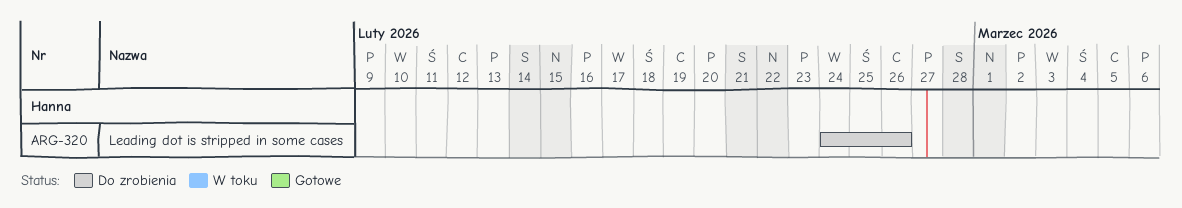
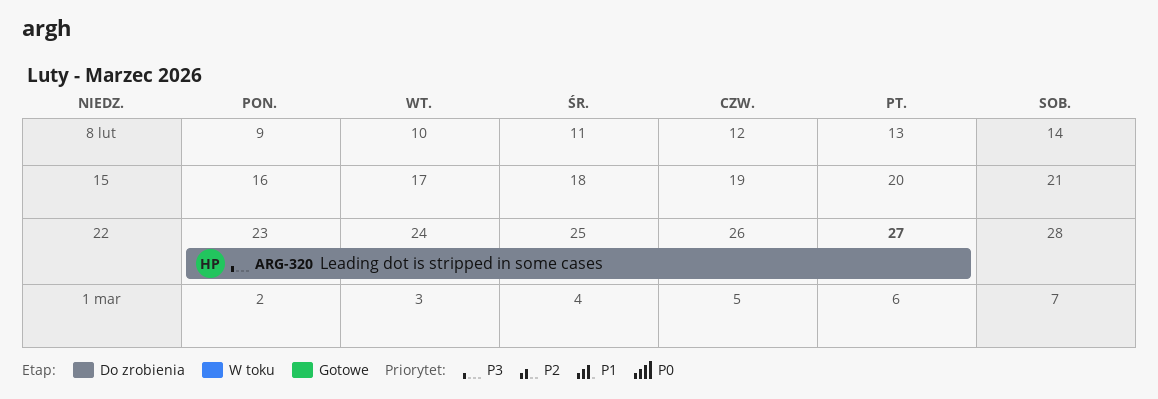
ARG-320, start: Feb 24 -> Feb 23
ARG-320, due: Feb 26 -> Feb 27

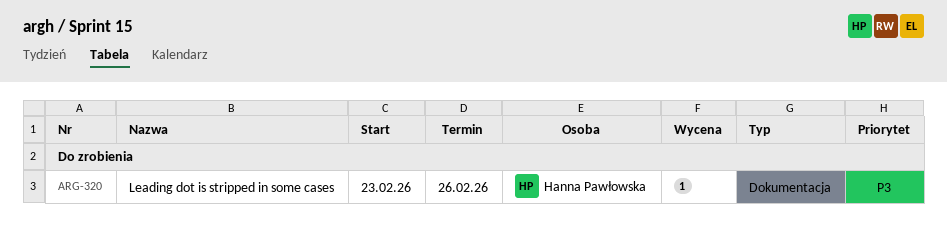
ARG-320, due: Feb 27 -> Feb 26

